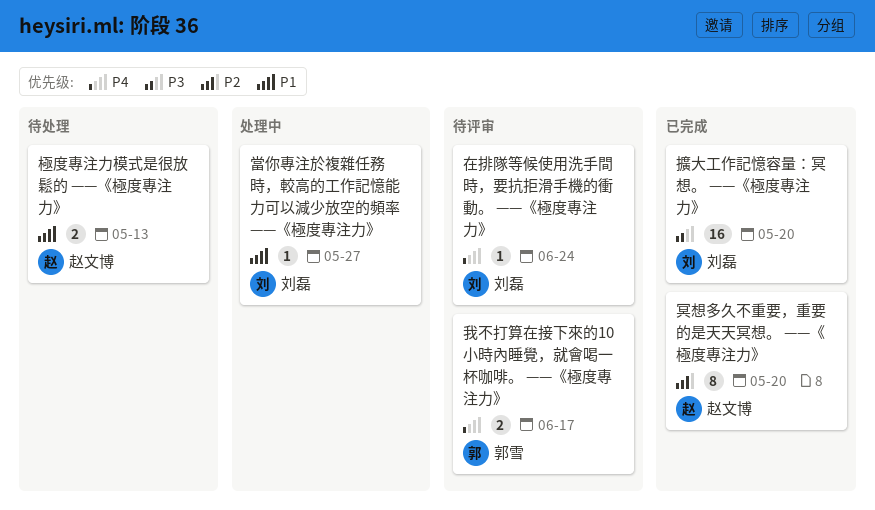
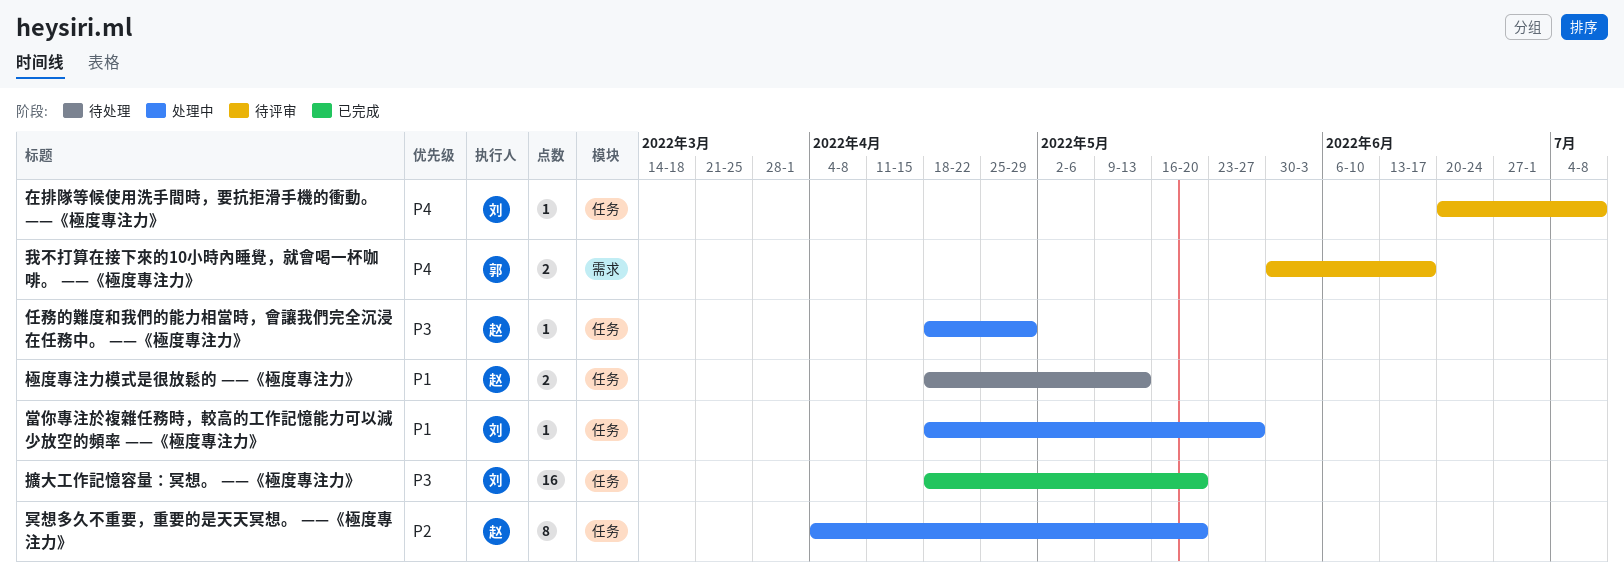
任務的難度和我們的能力相當時，會讓我們完全沉浸在任務中。 ——《極度專注力》: none -> present
冥想多久不重要，重要的是天天冥想。 ——《極度專注力》, status: 已完成 -> 处理中
在排隊等候使用洗手間時，要抗拒滑手機的衝動。 ——《極度專注力》, due: Jun 24 -> Jul 8

